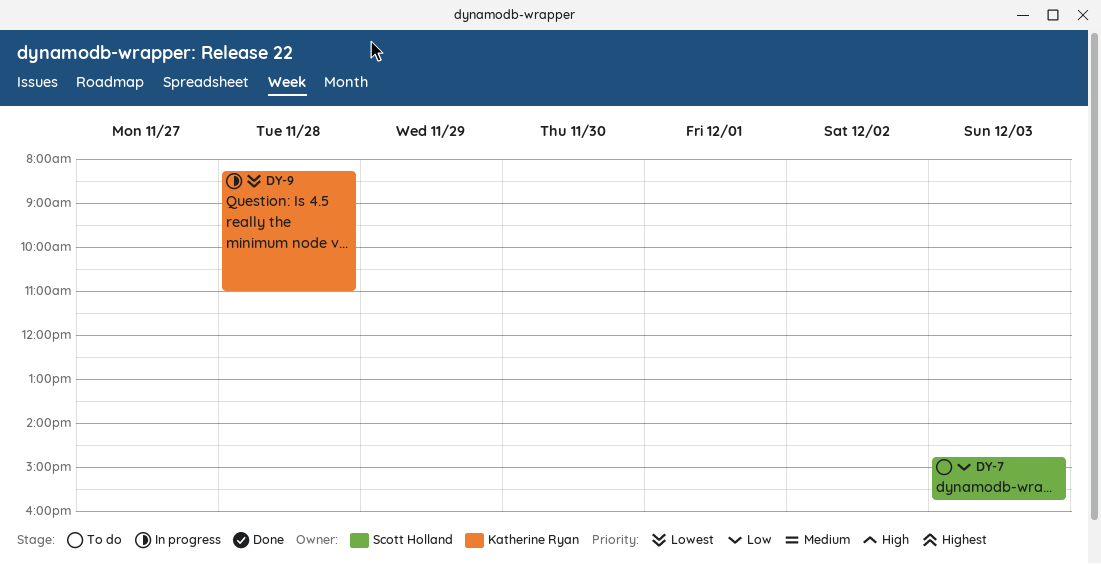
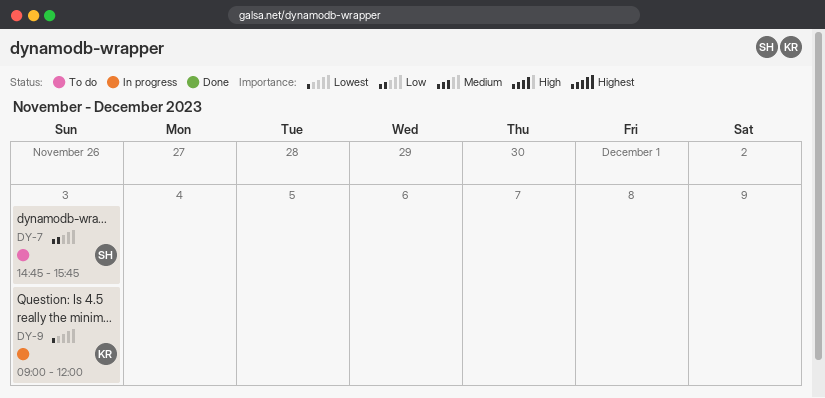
DY-9, day: Nov 28 -> Dec 3
DY-9, begins: 08:15 -> 09:00
DY-9, ends: 11:00 -> 12:00

